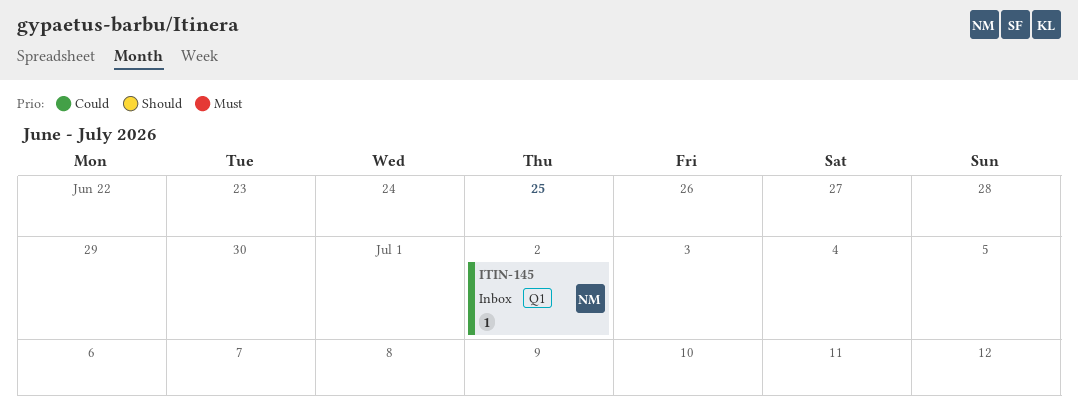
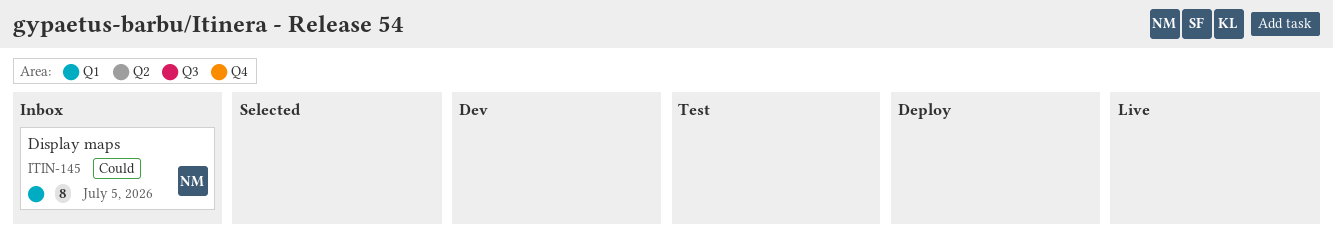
ITIN-145, estimate: 1 -> 8
ITIN-145, due: Jul 2 -> Jul 5

